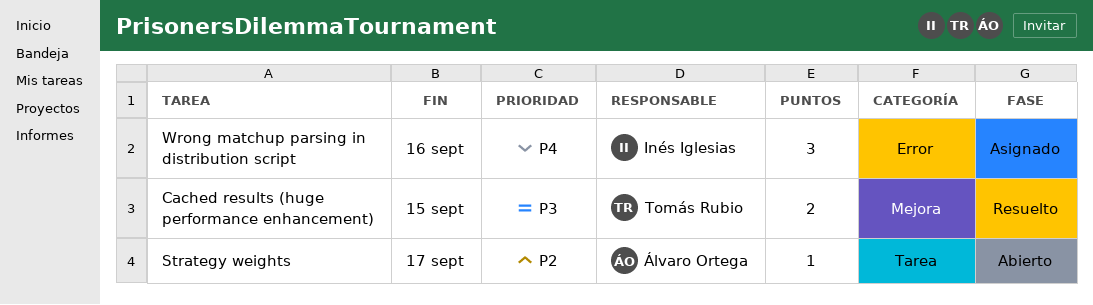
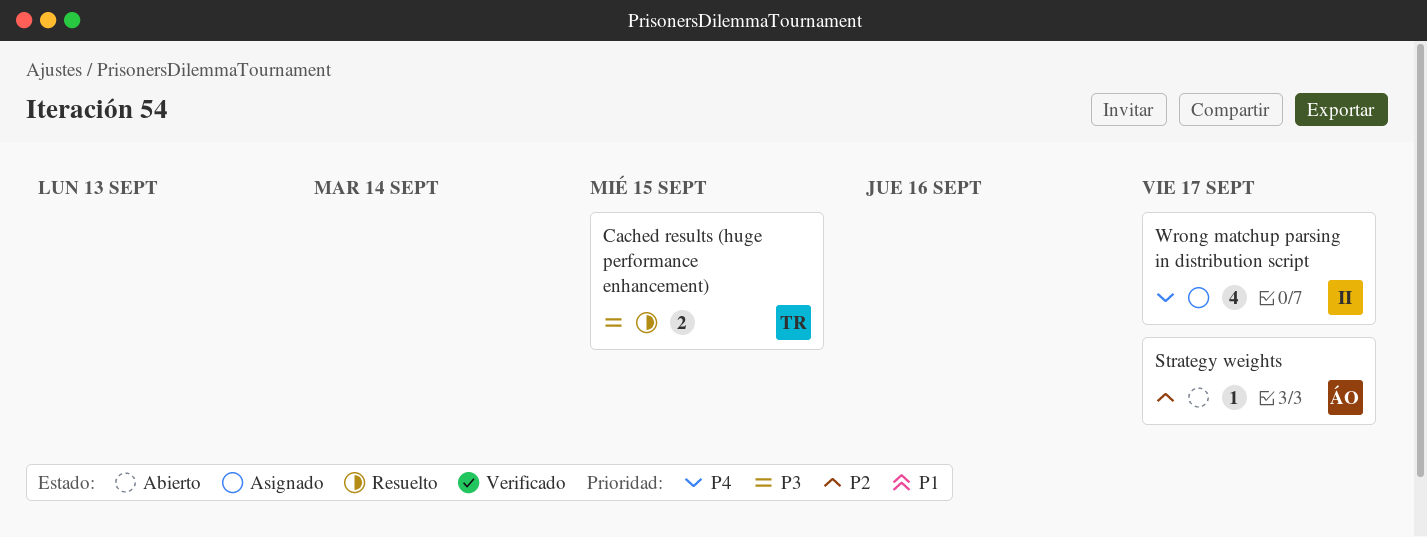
Wrong matchup parsing in distribution script, estimate: 3 -> 4
Wrong matchup parsing in distribution script, due: Sep 16 -> Sep 17

